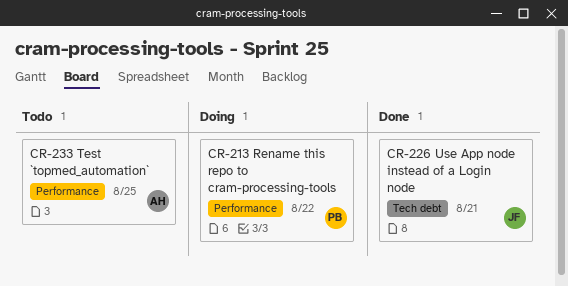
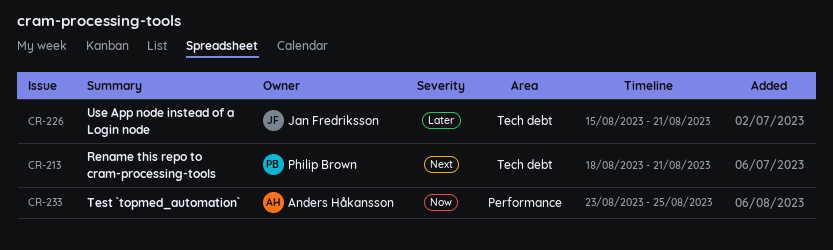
CR-213, label: Performance -> Tech debt
CR-213, due: Aug 22 -> Aug 21

